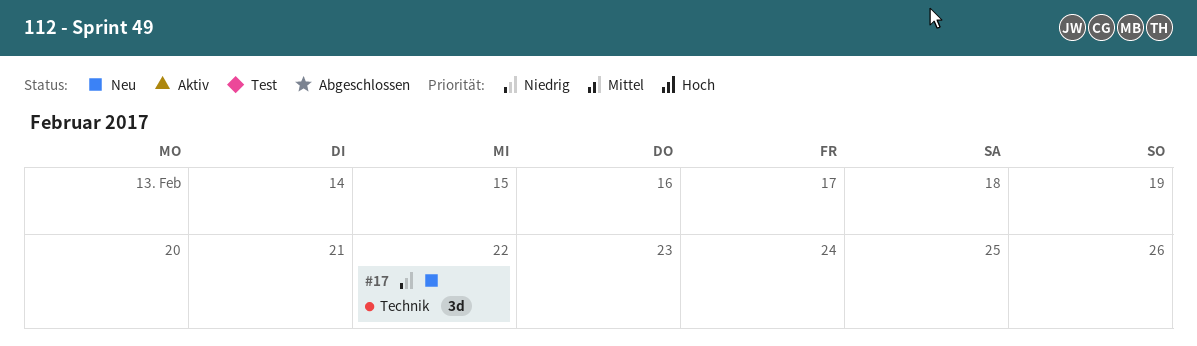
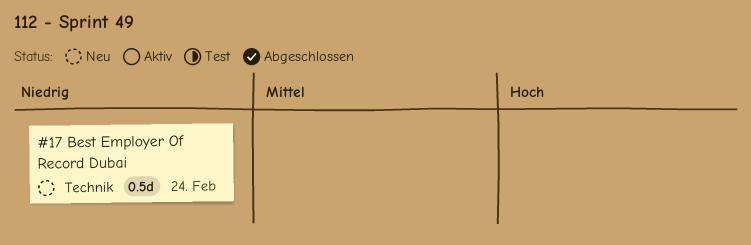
#17, estimate: 3d -> 0.5d
#17, due: Feb 22 -> Feb 24

